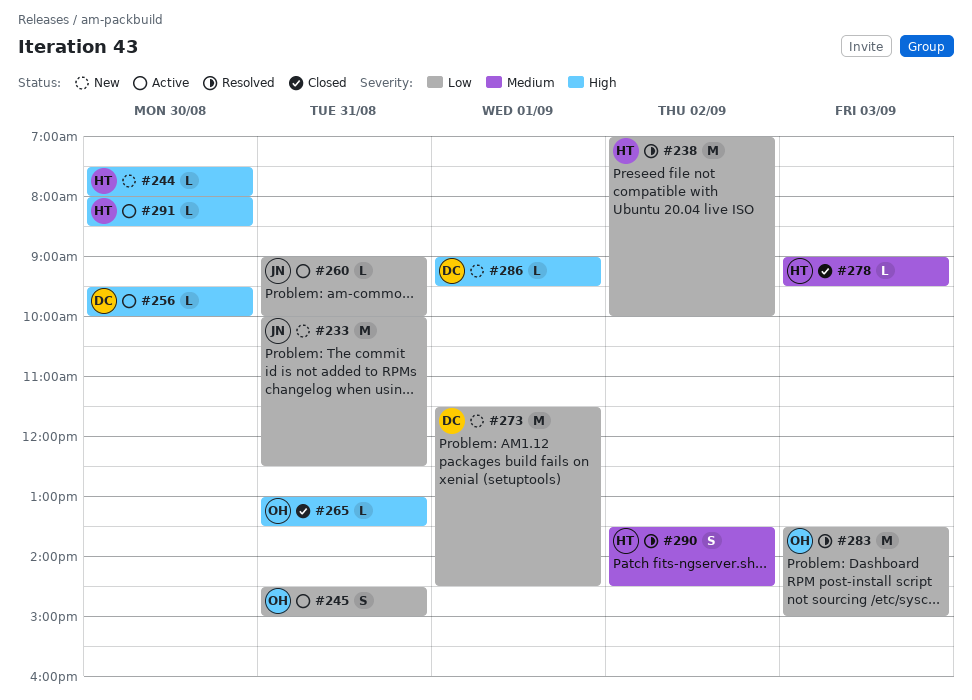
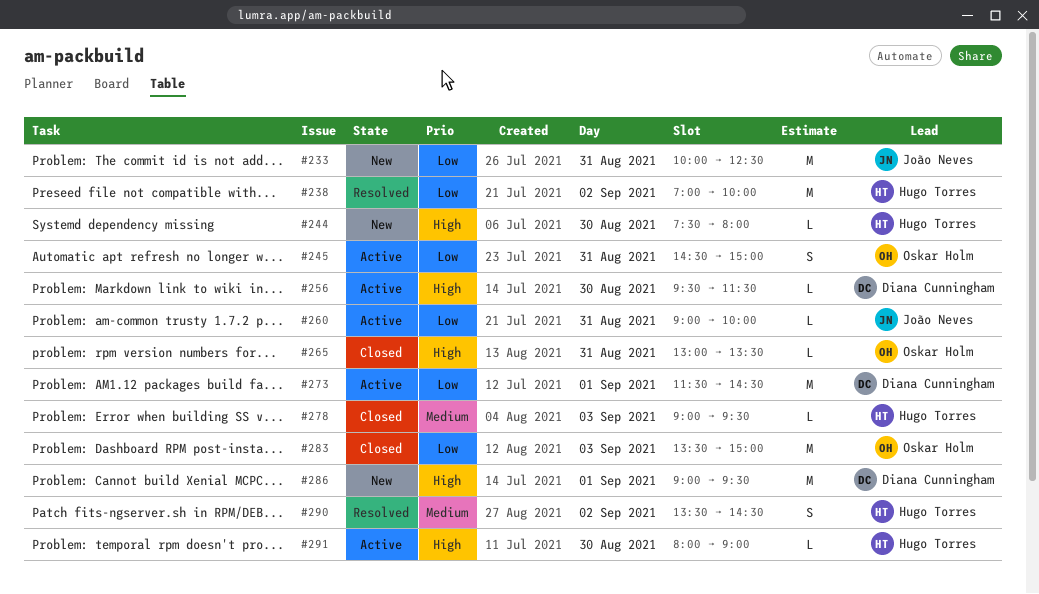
#256, ends: 10:00 -> 11:30
#273, status: New -> Active
#283, status: Resolved -> Closed
#286, estimate: L -> M
#291, ends: 08:30 -> 09:00

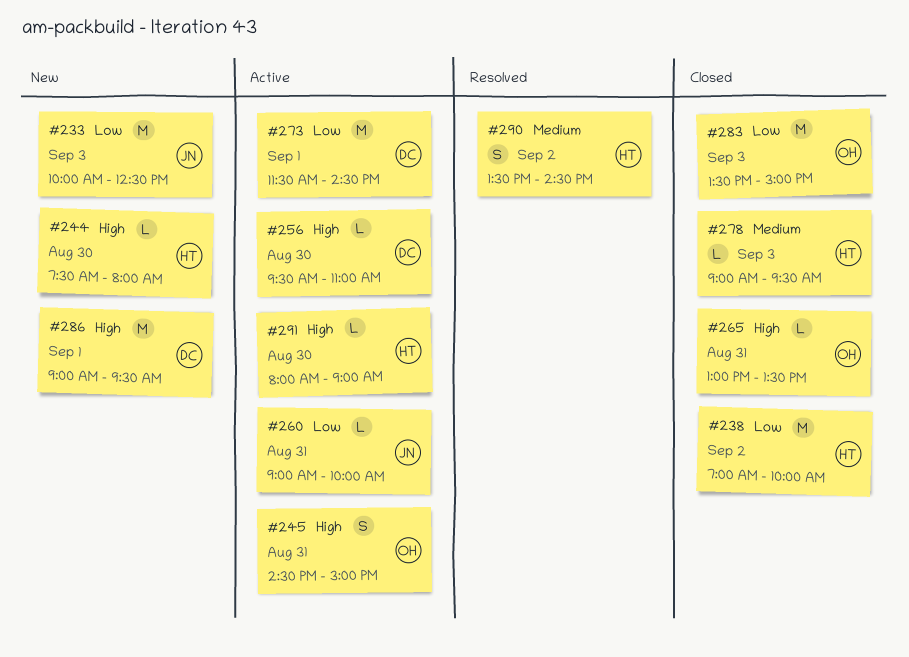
#233, day: Aug 31 -> Sep 3
#238, status: Resolved -> Closed
#245, priority: Low -> High
#256, ends: 11:30 -> 11:00

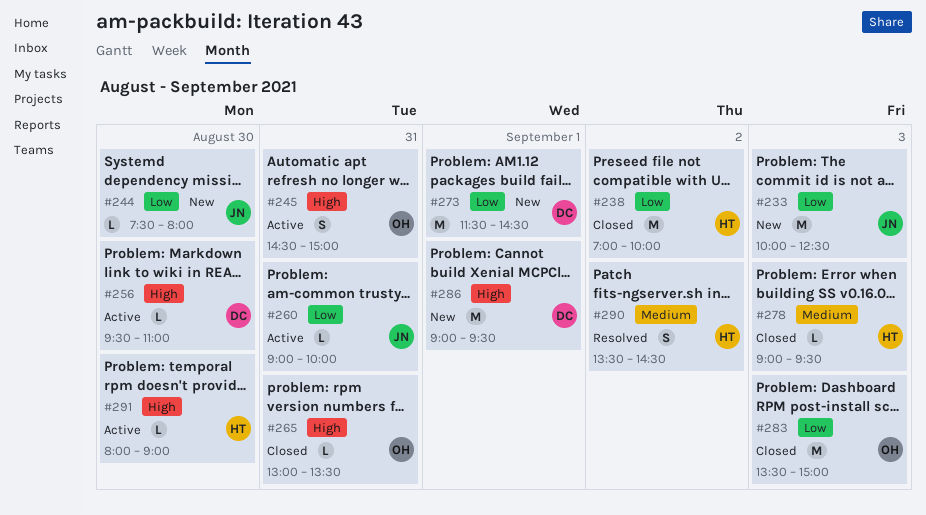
#244, owner: HT -> JN
#244, priority: High -> Low
#273, status: Active -> New

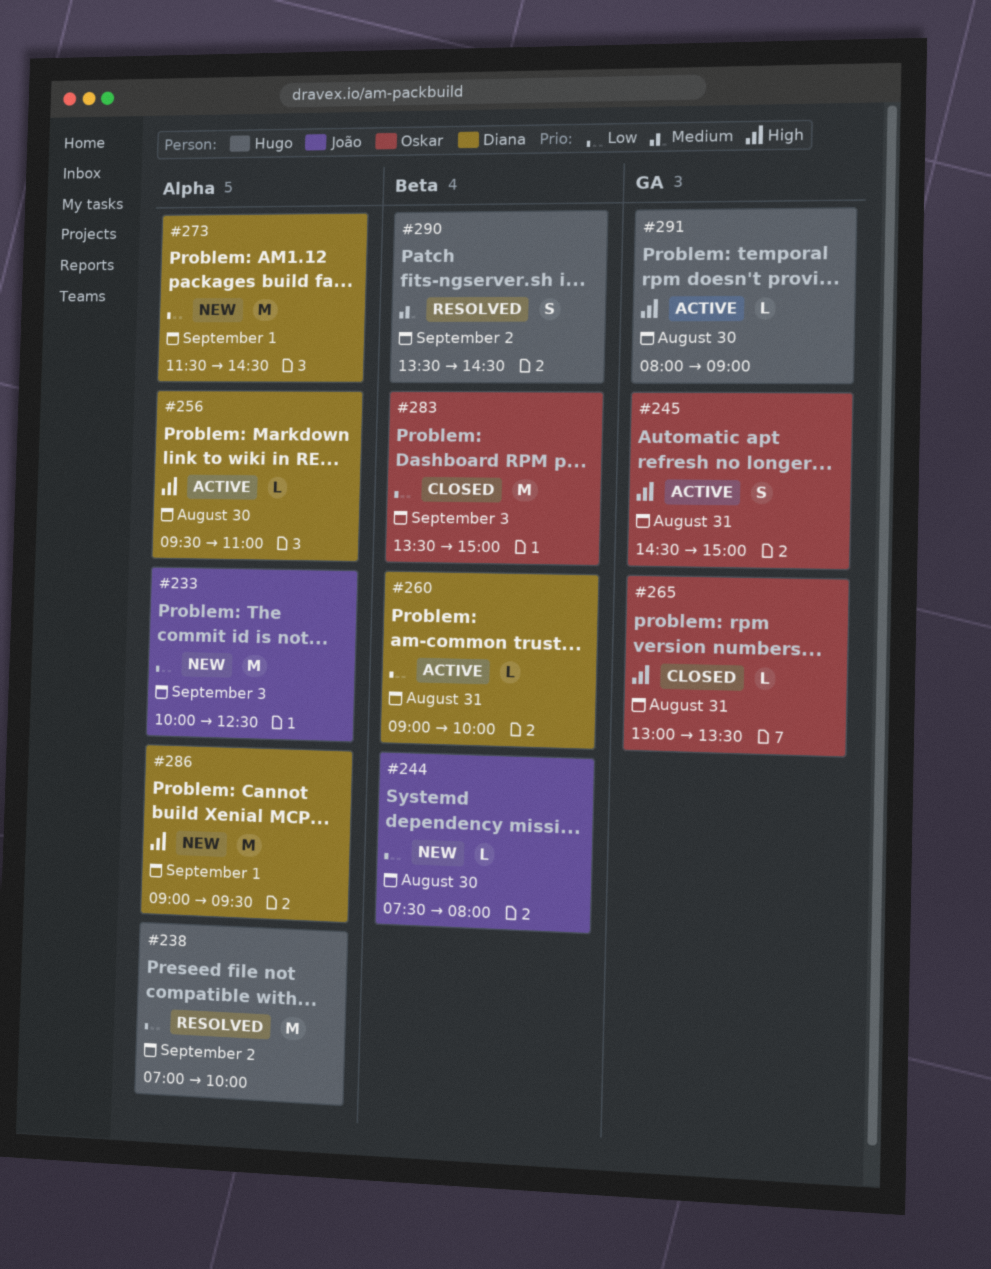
#238, status: Closed -> Resolved
#260, owner: João -> Diana
#278: present -> none

